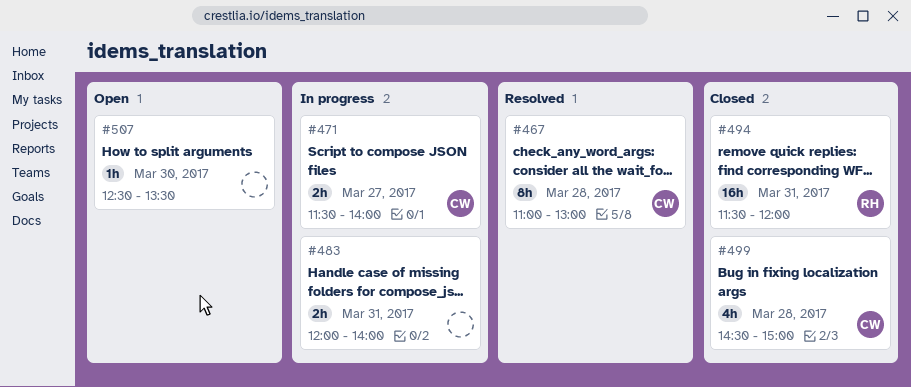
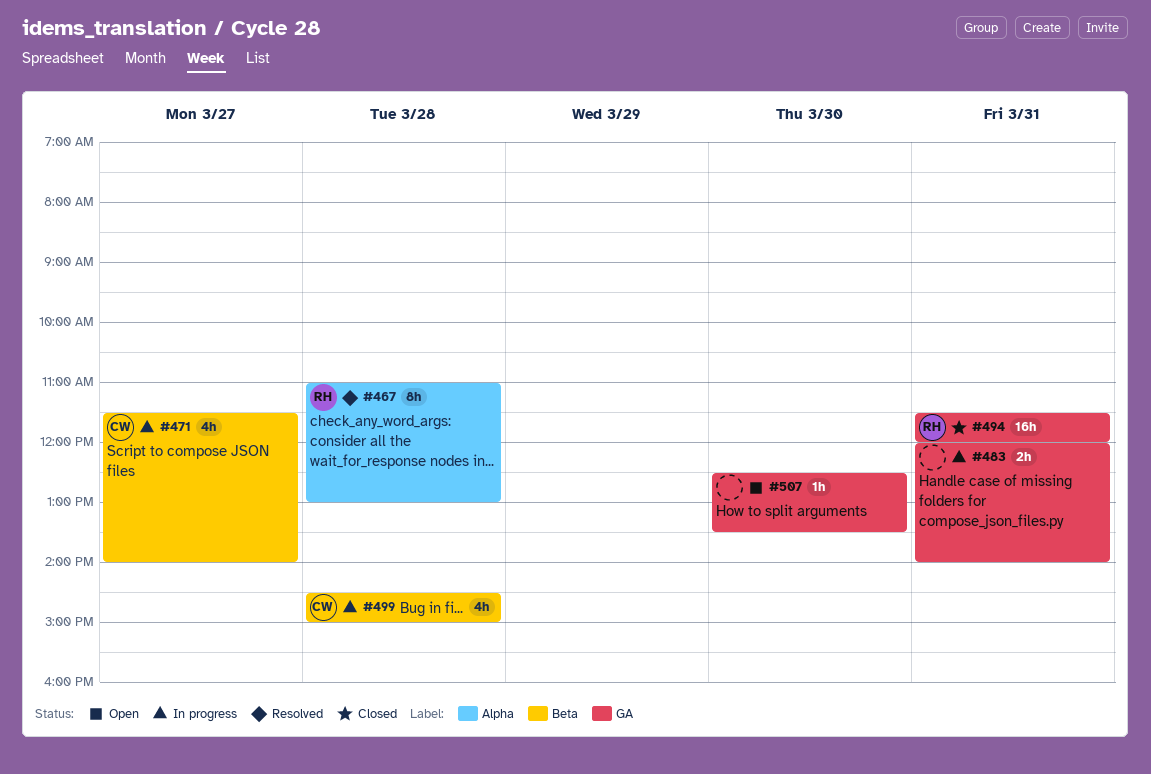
#467, owner: CW -> RH
#471, estimate: 2h -> 4h
#499, status: Closed -> In progress

